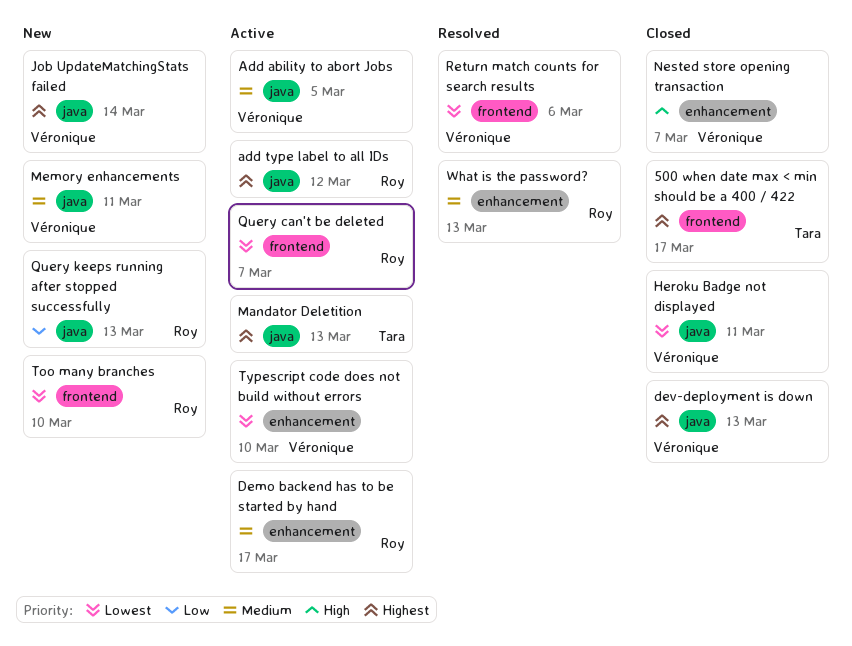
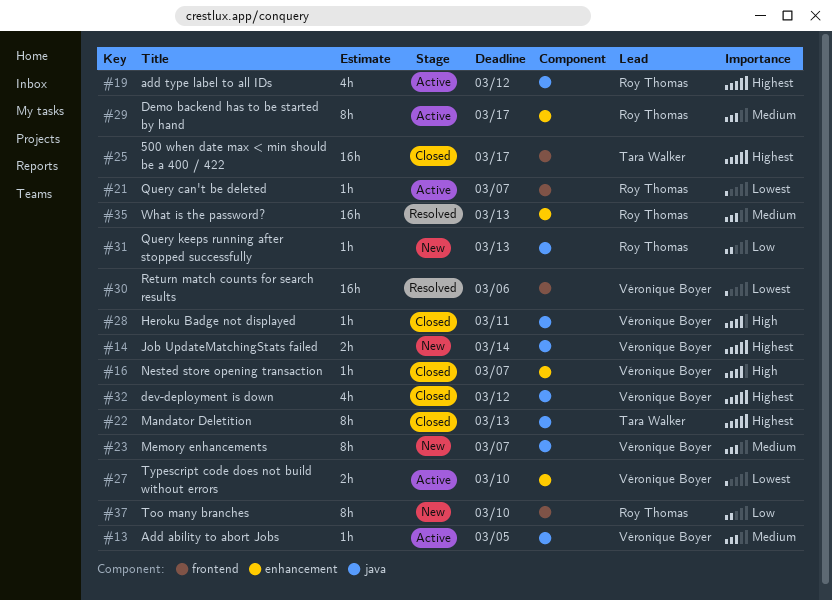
dev-deployment is down, due: Mar 13 -> Mar 12
Heroku Badge not displayed, priority: Lowest -> High
Mandator Deletition, status: Active -> Closed
Memory enhancements, due: Mar 11 -> Mar 7
Too many branches, priority: Lowest -> Low

